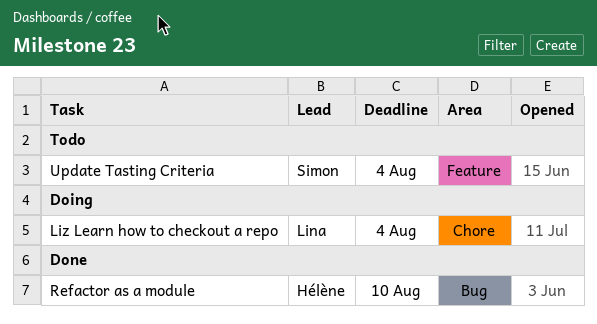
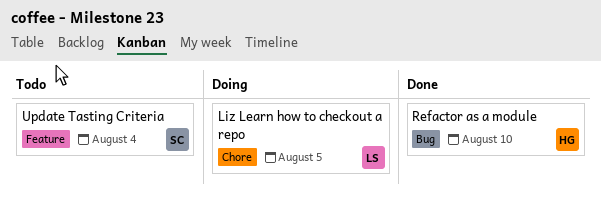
Liz Learn how to checkout a repo, due: Aug 4 -> Aug 5

